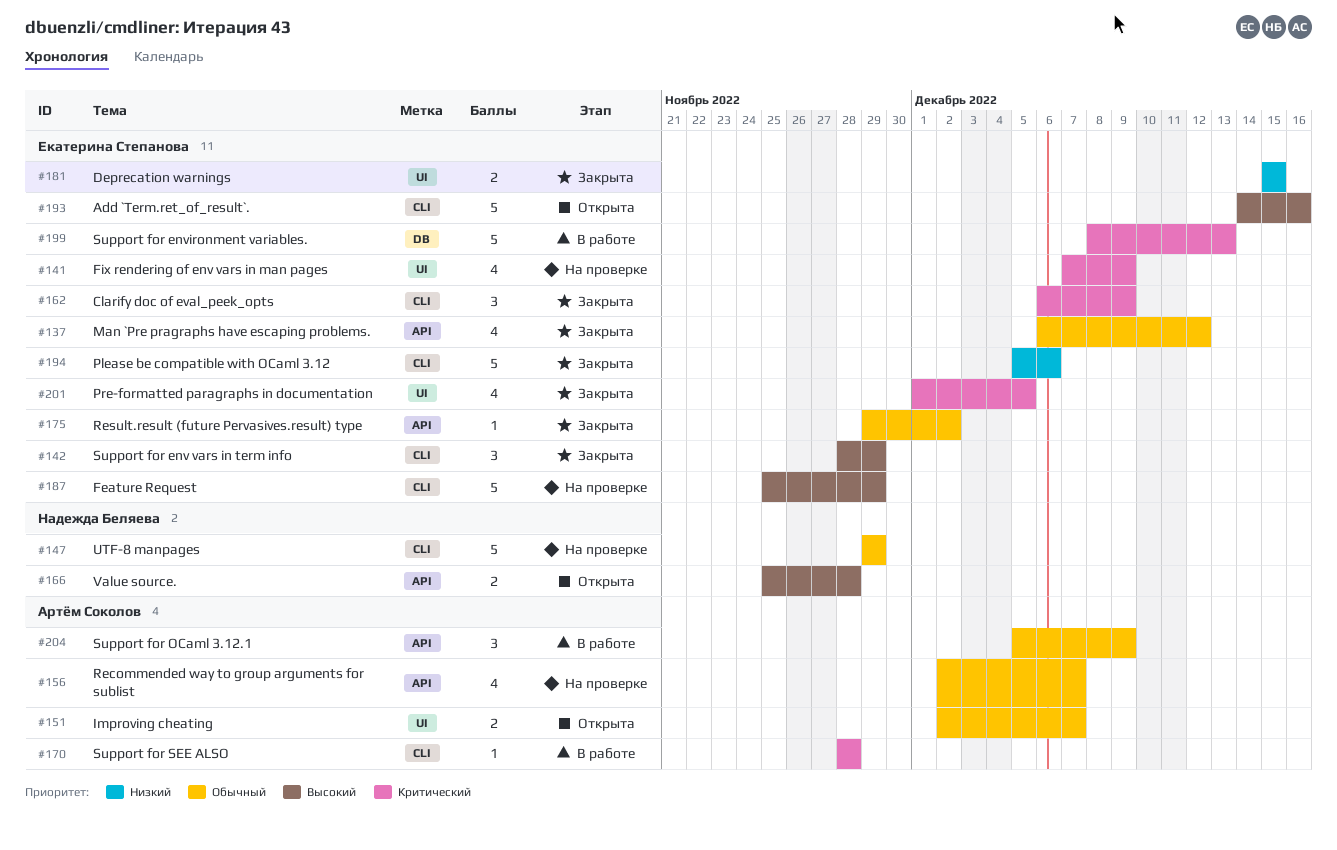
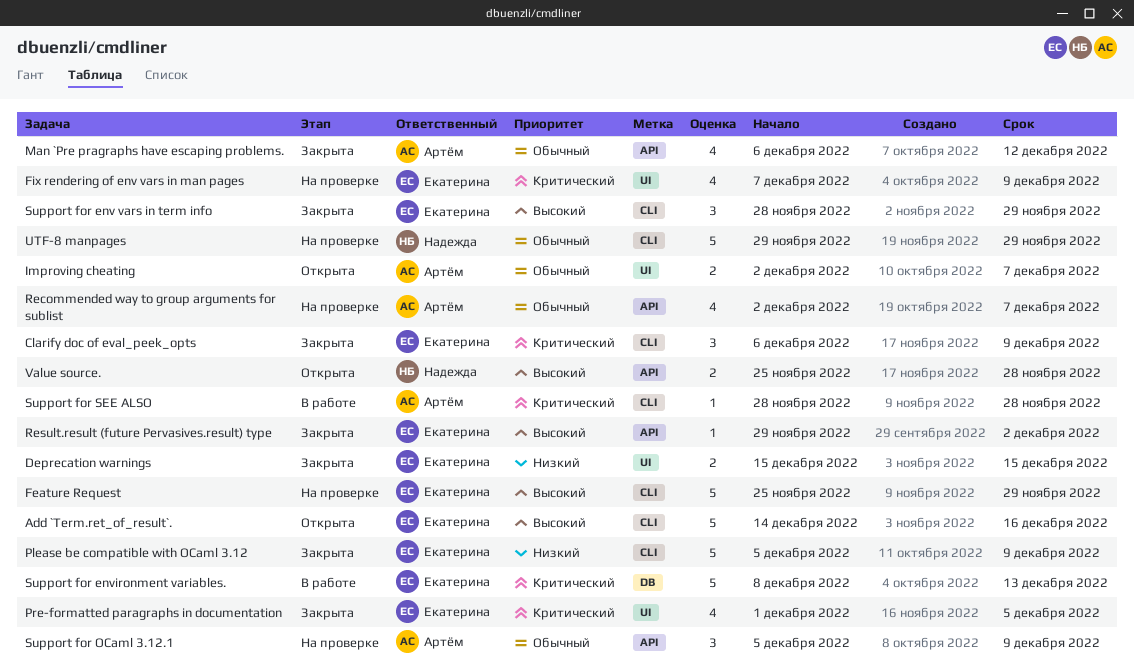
Man `Pre pragraphs have escaping problems., owner: Екатерина Степанова -> Артём Соколов
Please be compatible with OCaml 3.12, due: Dec 6 -> Dec 9
Result.result (future Pervasives.result) type, priority: Обычный -> Высокий
Support for OCaml 3.12.1, status: В работе -> На проверке

